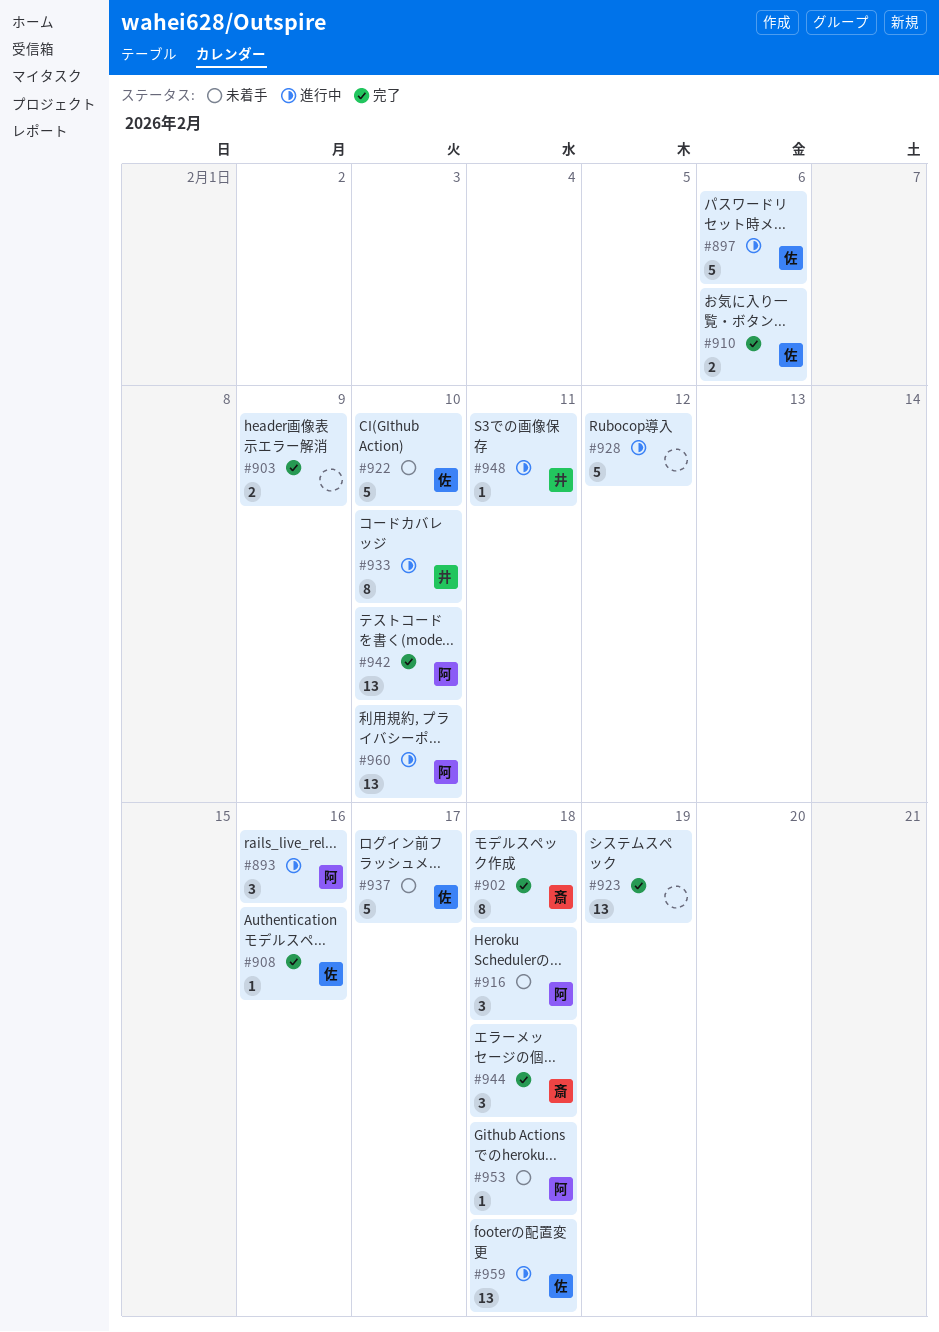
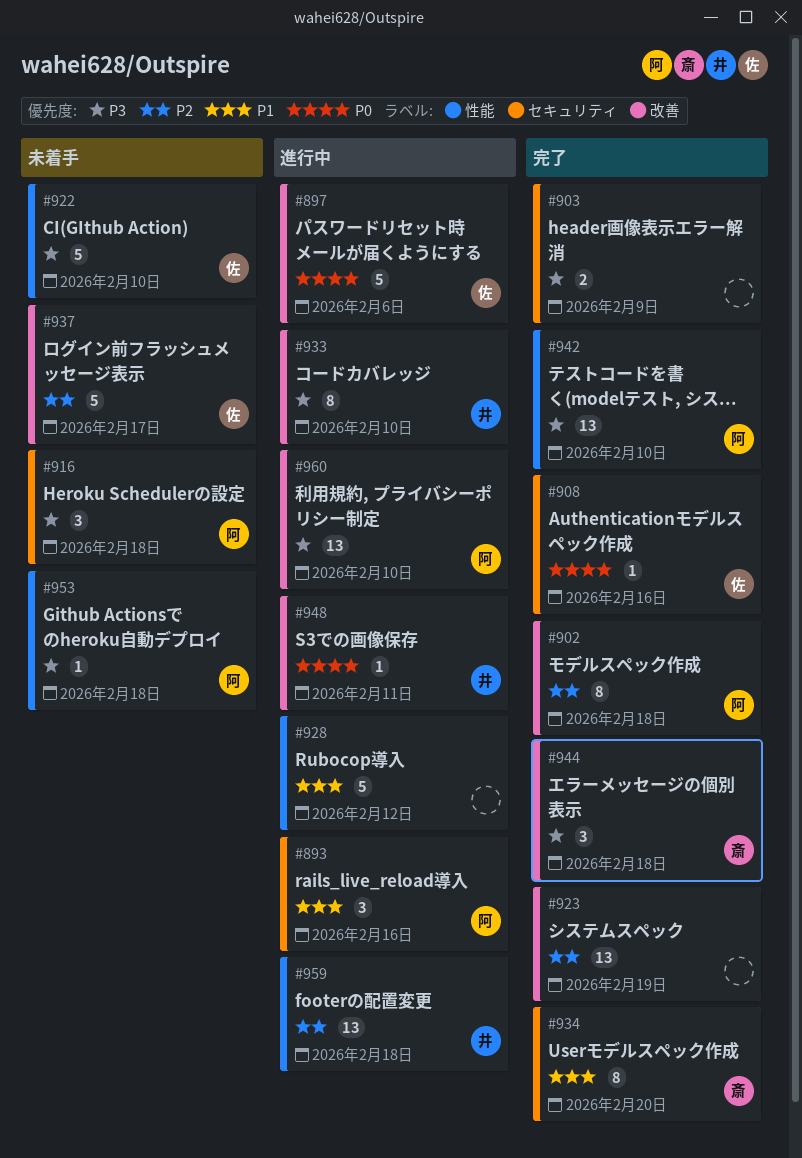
#902, owner: 斎 -> 阿
#910: present -> none
#934: none -> present
#959, owner: 佐 -> 井

